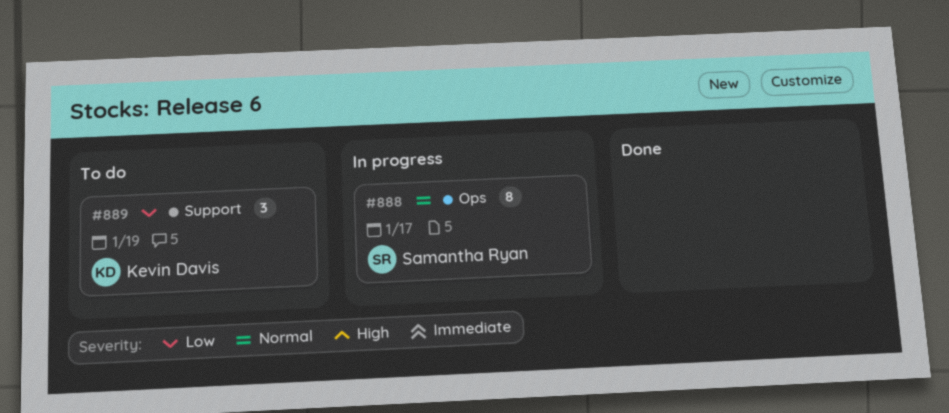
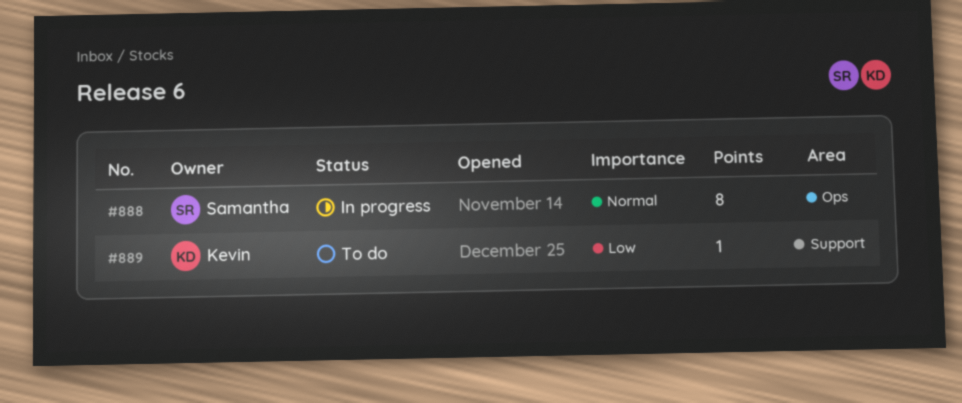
#889, estimate: 3 -> 1

